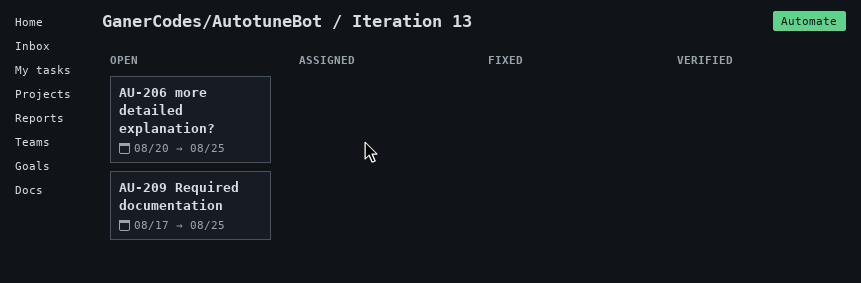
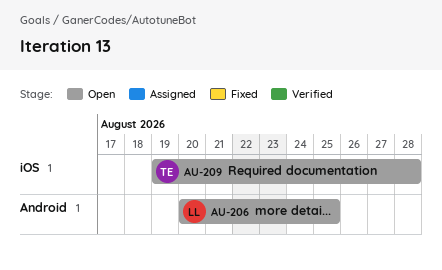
AU-209, start: Aug 17 -> Aug 19
AU-209, due: Aug 25 -> Aug 28

